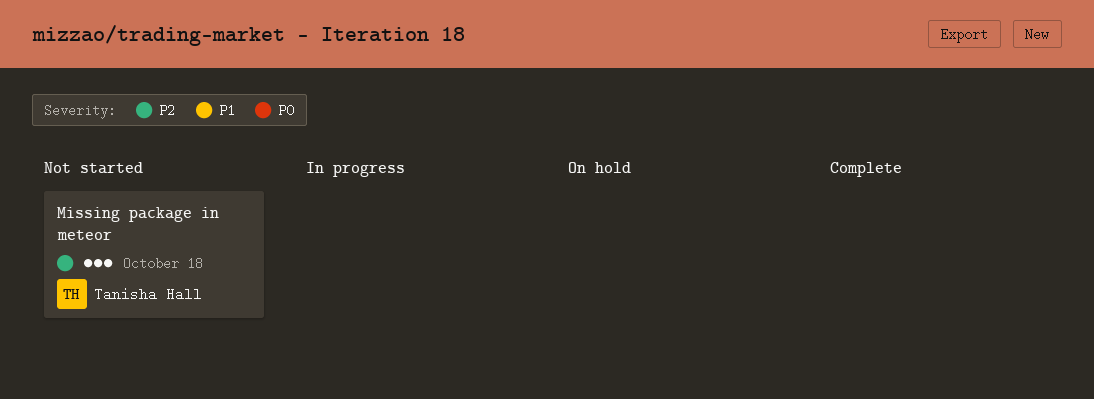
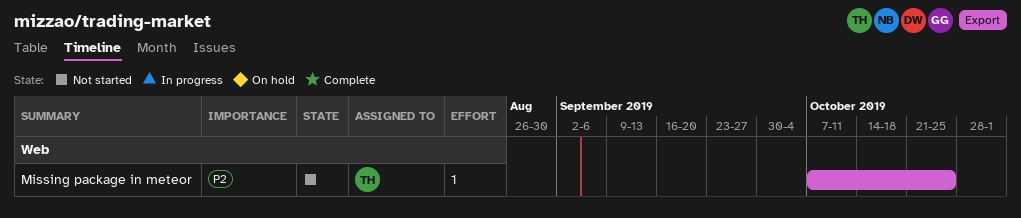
Missing package in meteor, estimate: 3 -> 1
Missing package in meteor, due: Oct 18 -> Oct 25

